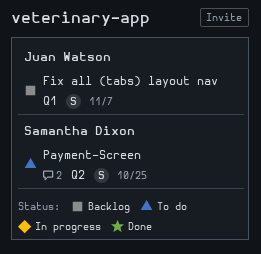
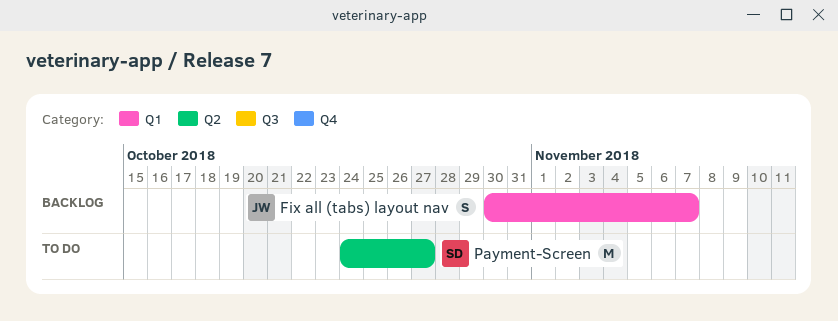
Payment-Screen, estimate: S -> M
Payment-Screen, due: Oct 25 -> Oct 27

